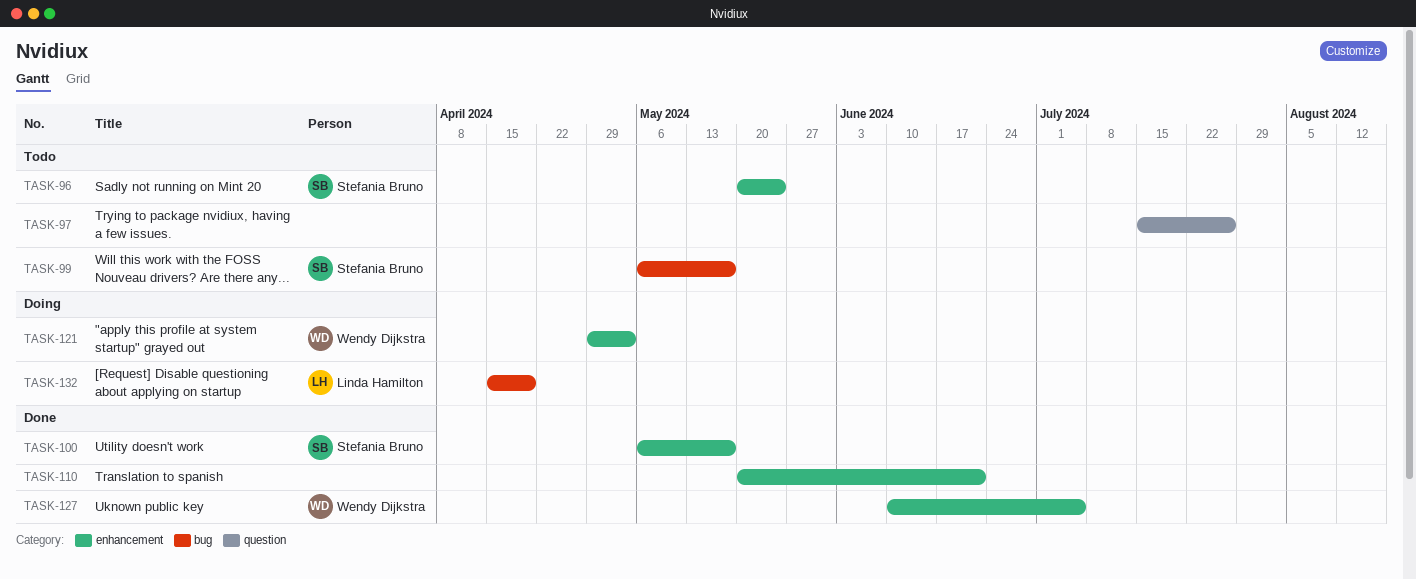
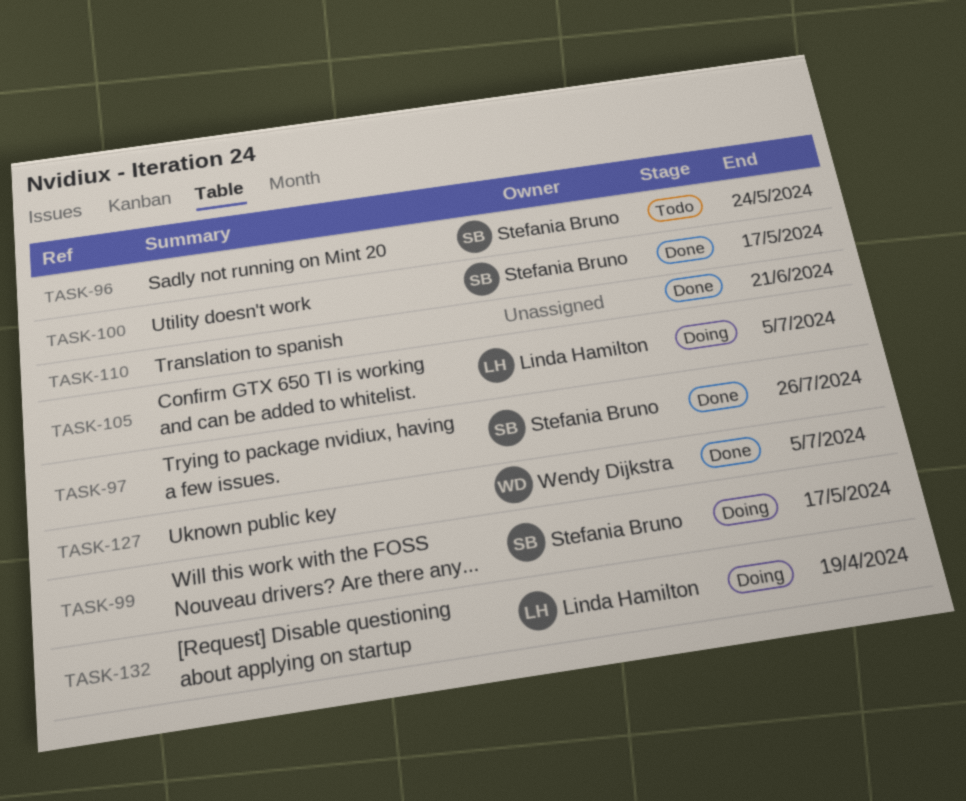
TASK-97, status: Todo -> Done
TASK-97, owner: none -> Stefania Bruno
TASK-99, status: Todo -> Doing
TASK-105: none -> present
TASK-121: present -> none

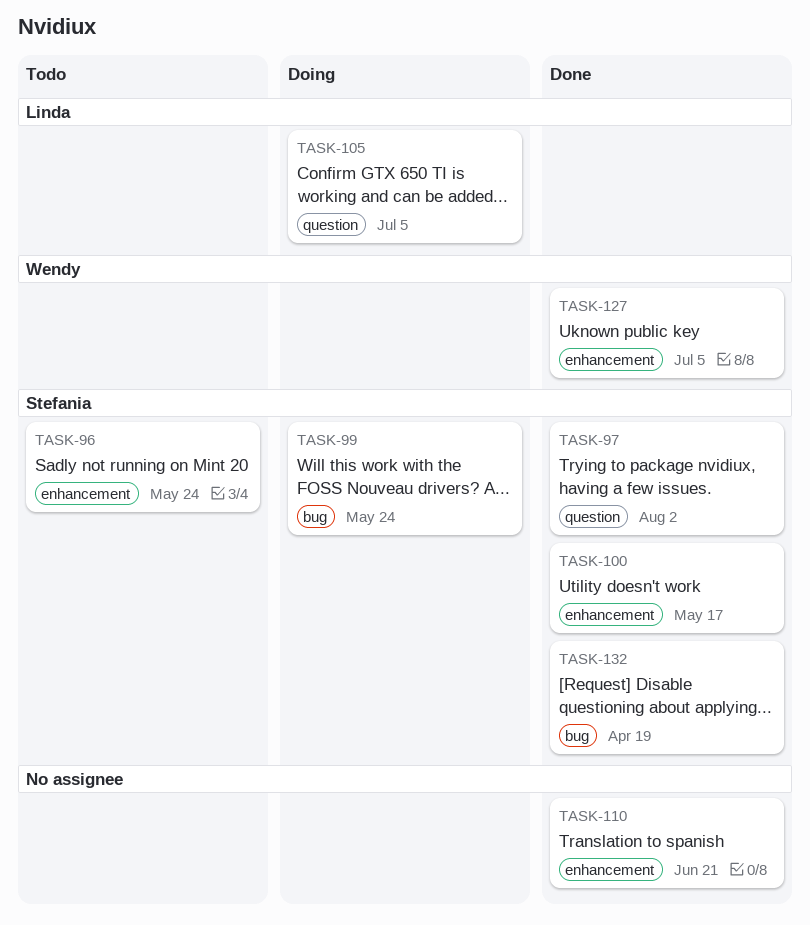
TASK-97, due: Jul 26 -> Aug 2
TASK-99, due: May 17 -> May 24
TASK-132, status: Doing -> Done
TASK-132, owner: Linda Hamilton -> Stefania Bruno

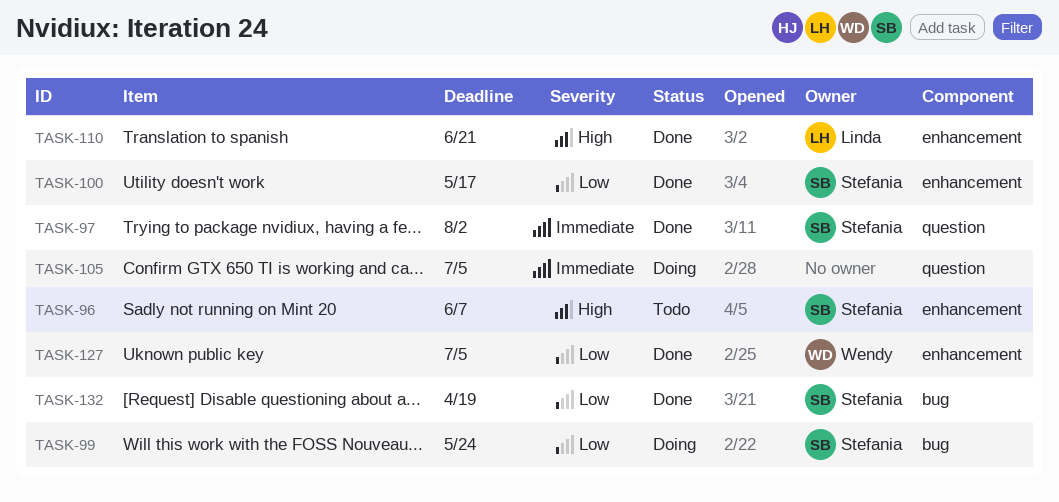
TASK-96, due: May 24 -> Jun 7
TASK-105, owner: Linda -> none
TASK-110, owner: none -> Linda

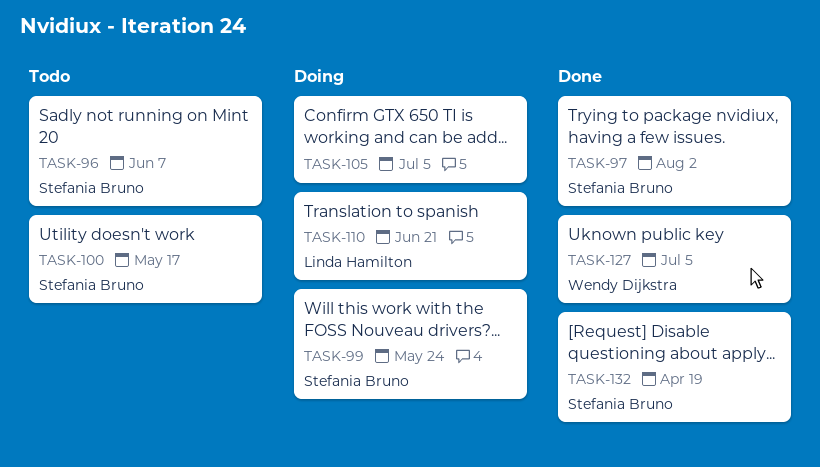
TASK-100, status: Done -> Todo
TASK-110, status: Done -> Doing

